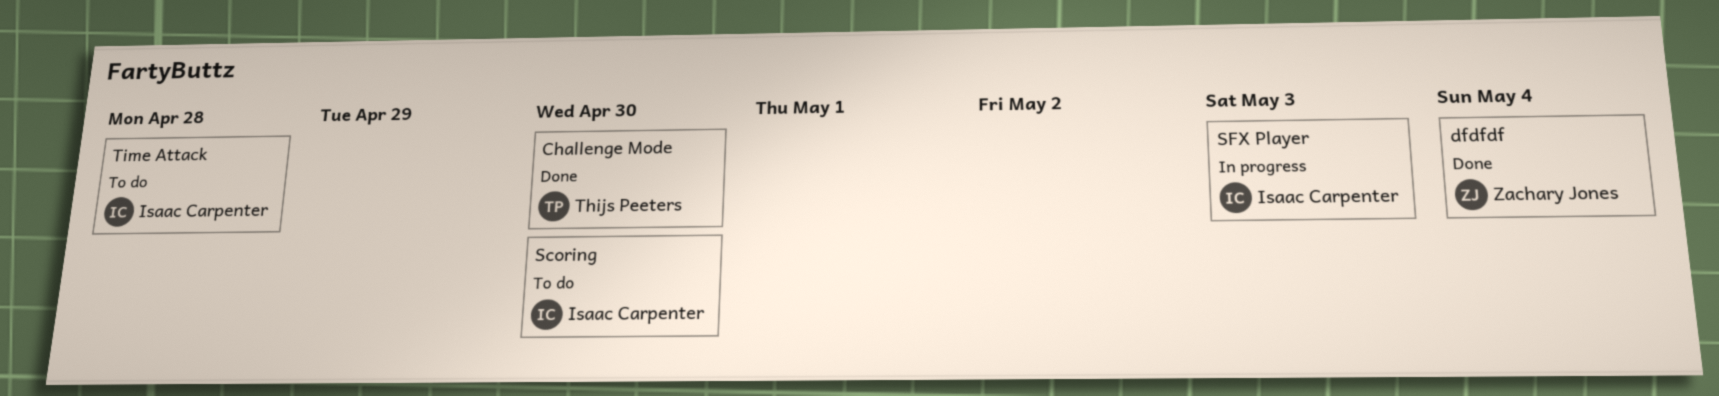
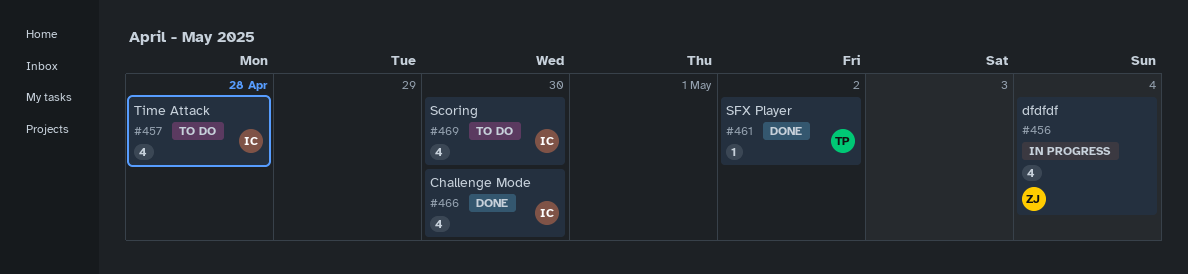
Challenge Mode, owner: Thijs Peeters -> Isaac Carpenter
dfdfdf, status: Done -> In progress
SFX Player, status: In progress -> Done
SFX Player, owner: Isaac Carpenter -> Thijs Peeters
SFX Player, due: May 3 -> May 2

